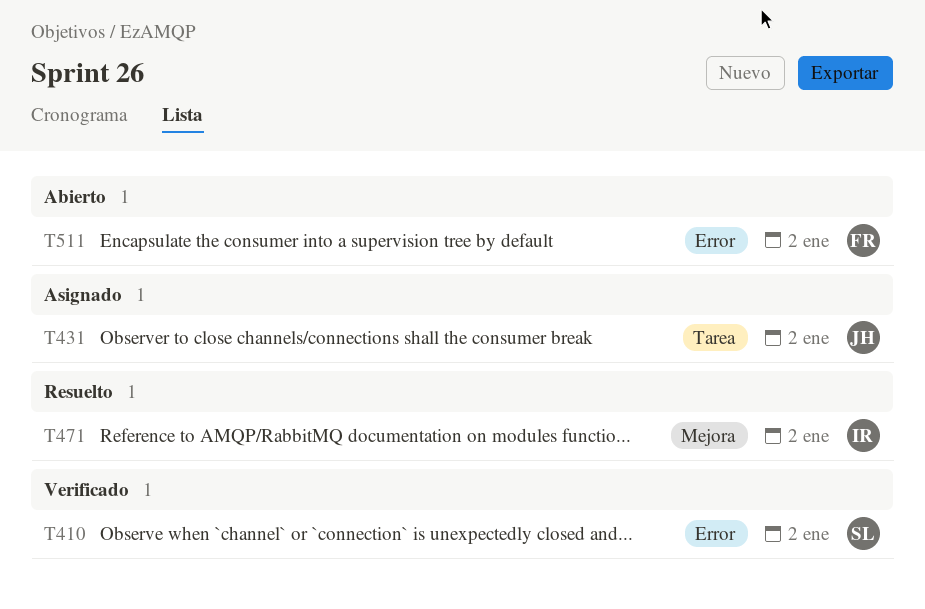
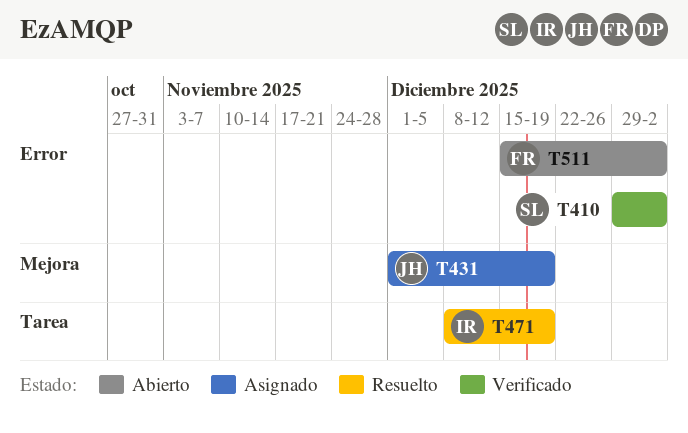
T431, label: Tarea -> Mejora
T431, due: Jan 2 -> Dec 19
T471, label: Mejora -> Tarea
T471, due: Jan 2 -> Dec 19

